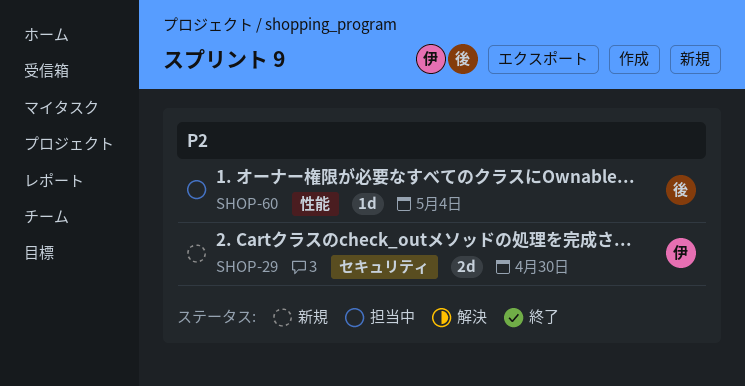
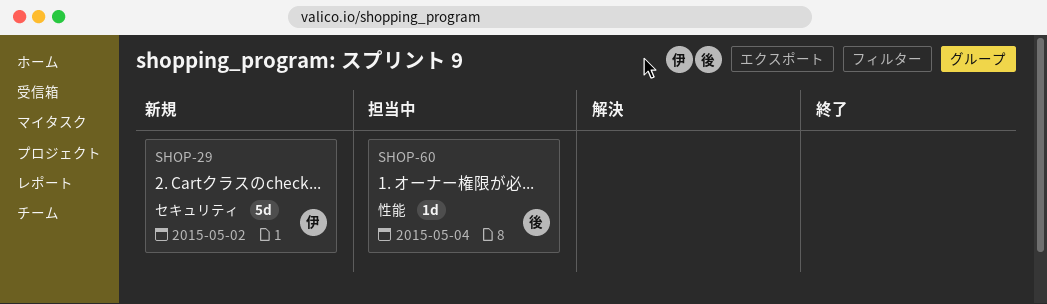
SHOP-29, estimate: 2d -> 5d
SHOP-29, due: Apr 30 -> May 2

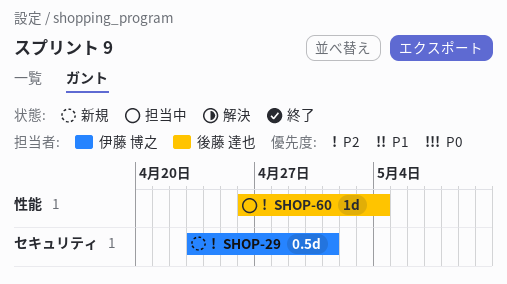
SHOP-29, estimate: 5d -> 0.5d
SHOP-29, due: May 2 -> May 1

